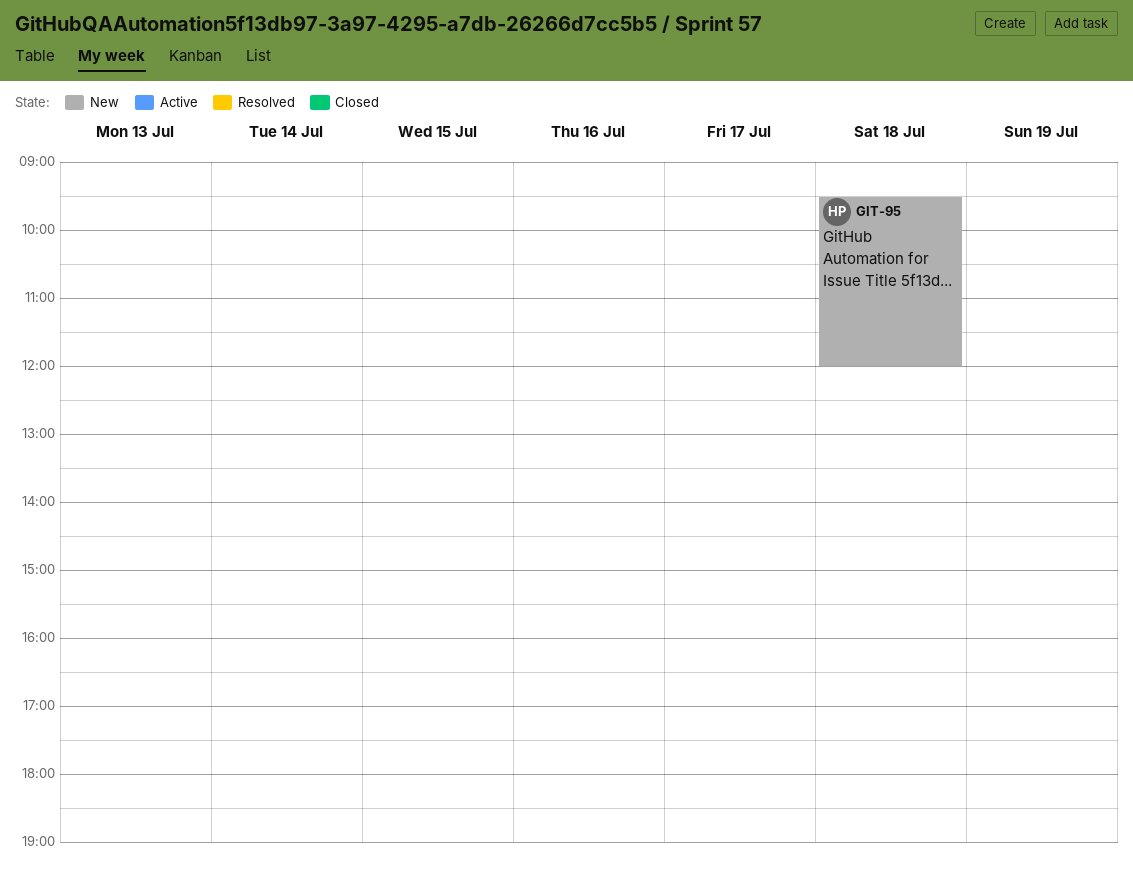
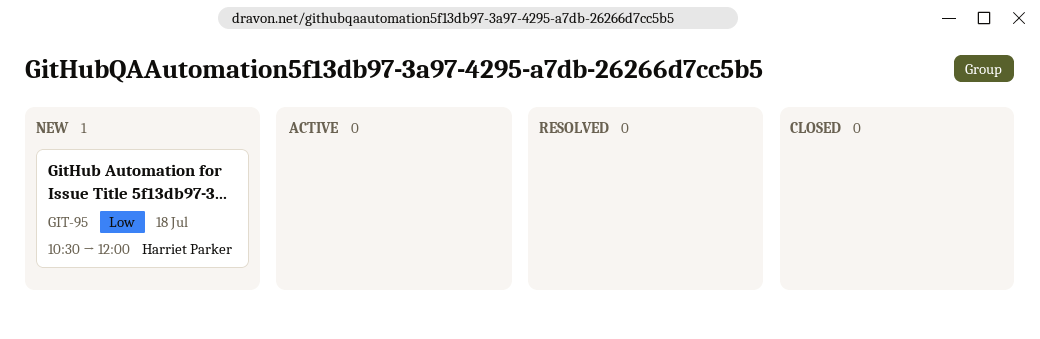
GIT-95, begins: 09:30 -> 10:30

